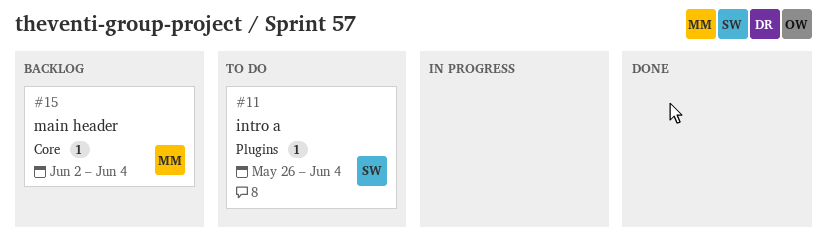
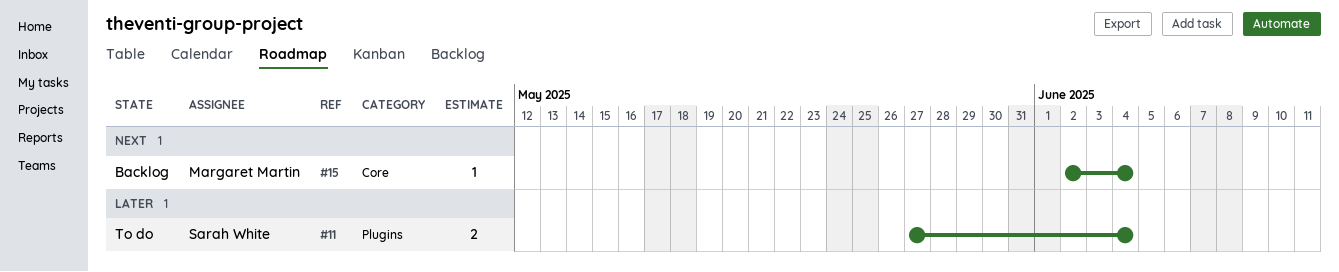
#11, estimate: 1 -> 2
#11, start: May 26 -> May 27

